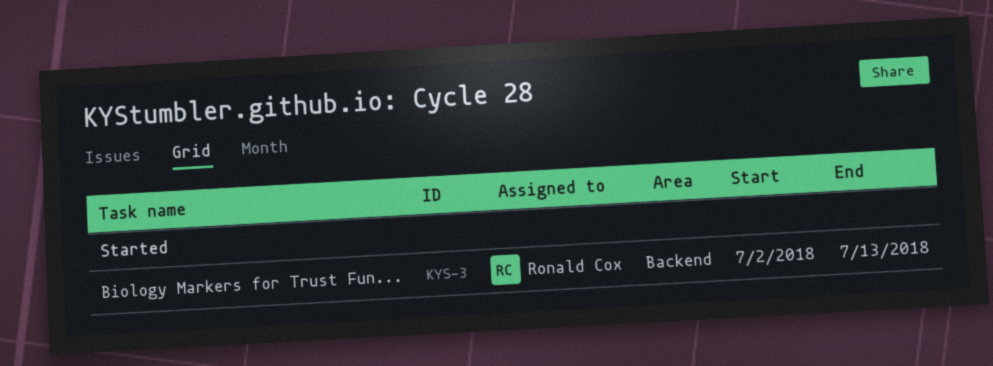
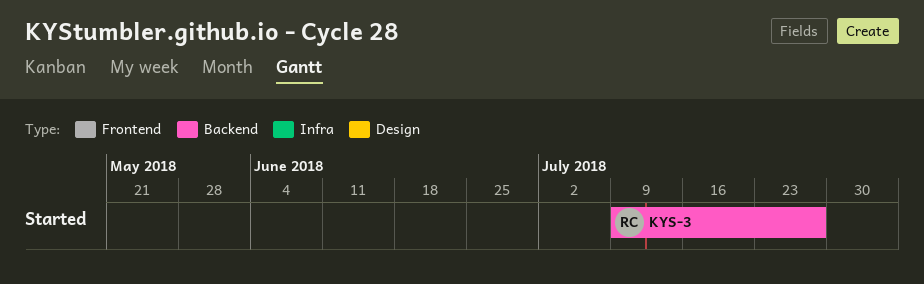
KYS-3, start: Jul 2 -> Jul 9
KYS-3, due: Jul 13 -> Jul 27

